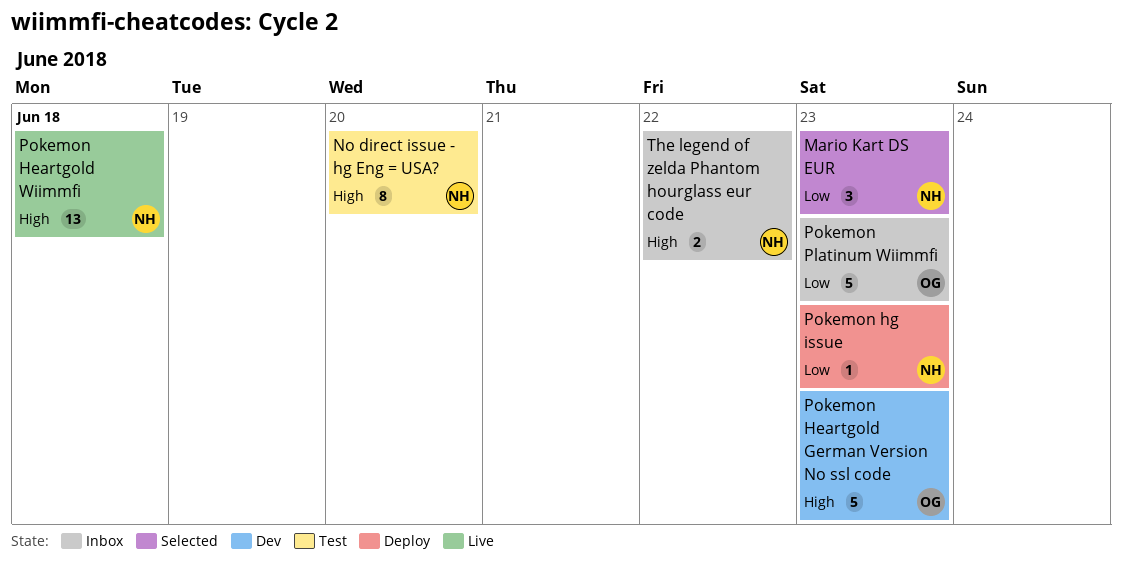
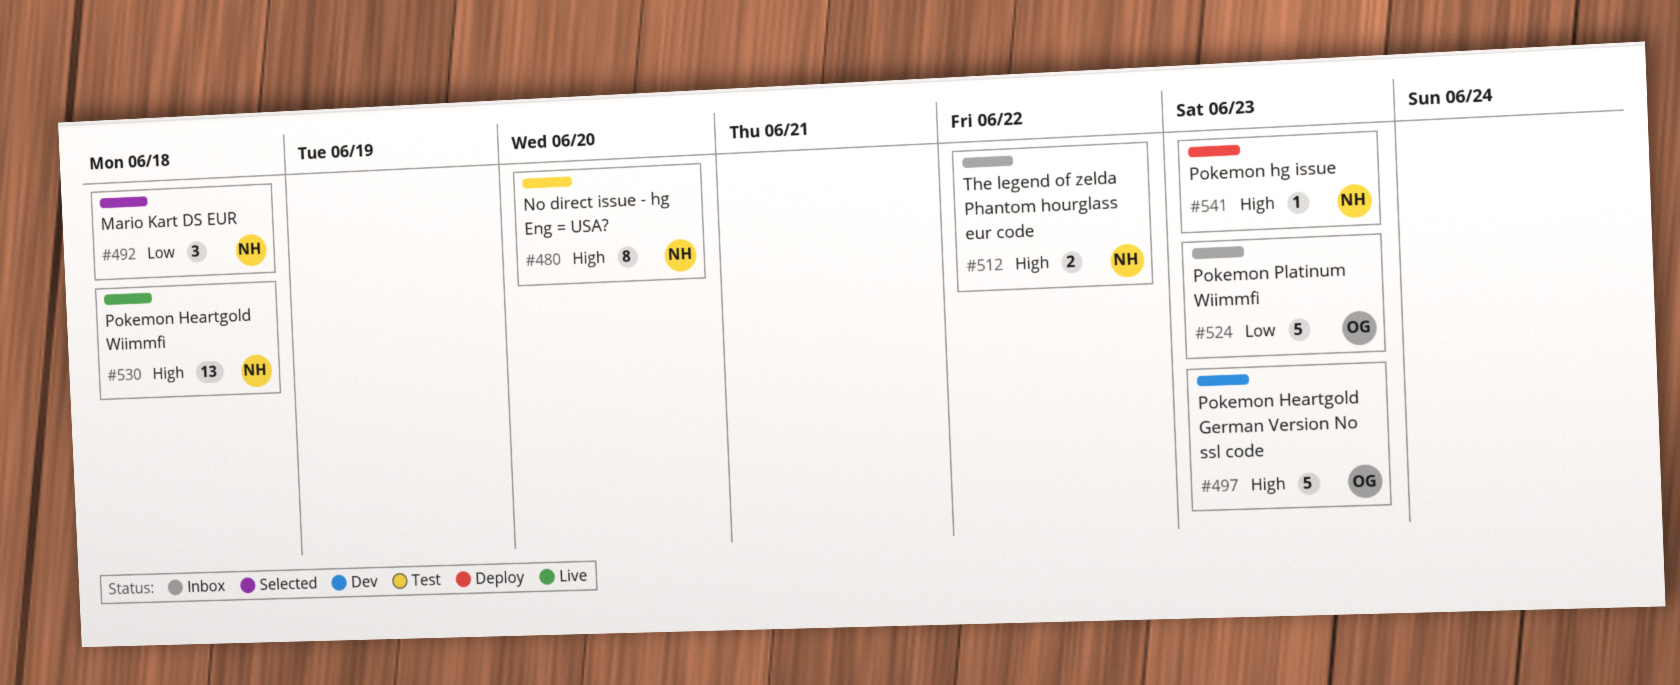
Mario Kart DS EUR, due: Jun 23 -> Jun 18
Pokemon hg issue, priority: Low -> High

